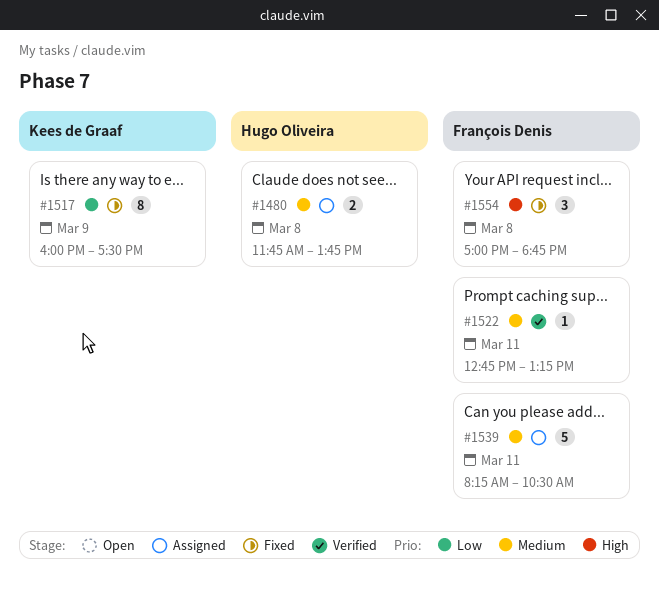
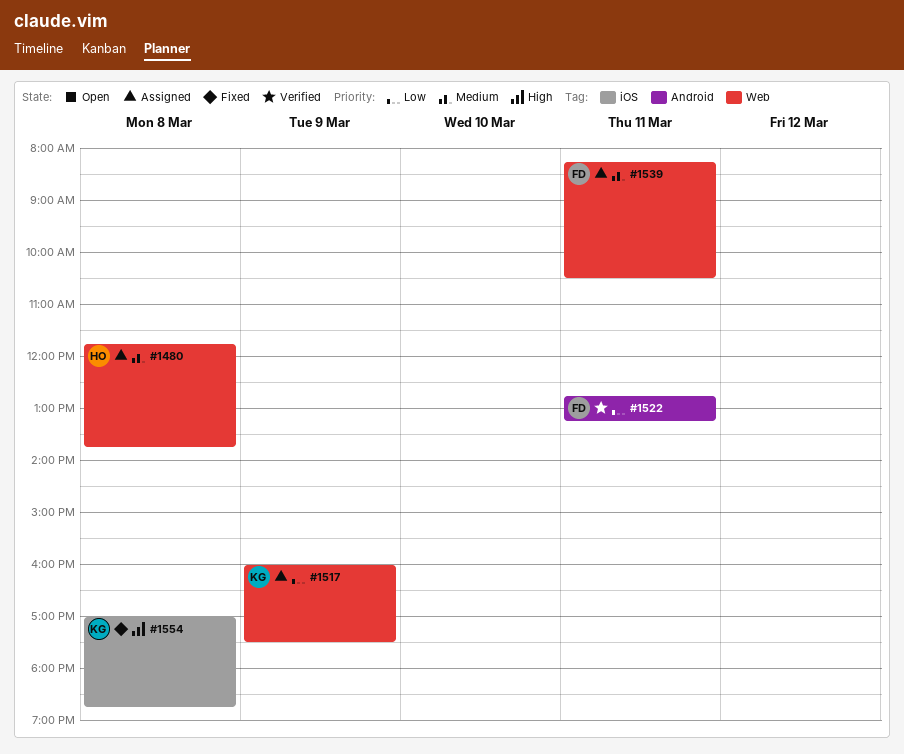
#1517, status: Fixed -> Assigned
#1522, priority: Medium -> Low
#1554, owner: François Denis -> Kees de Graaf

